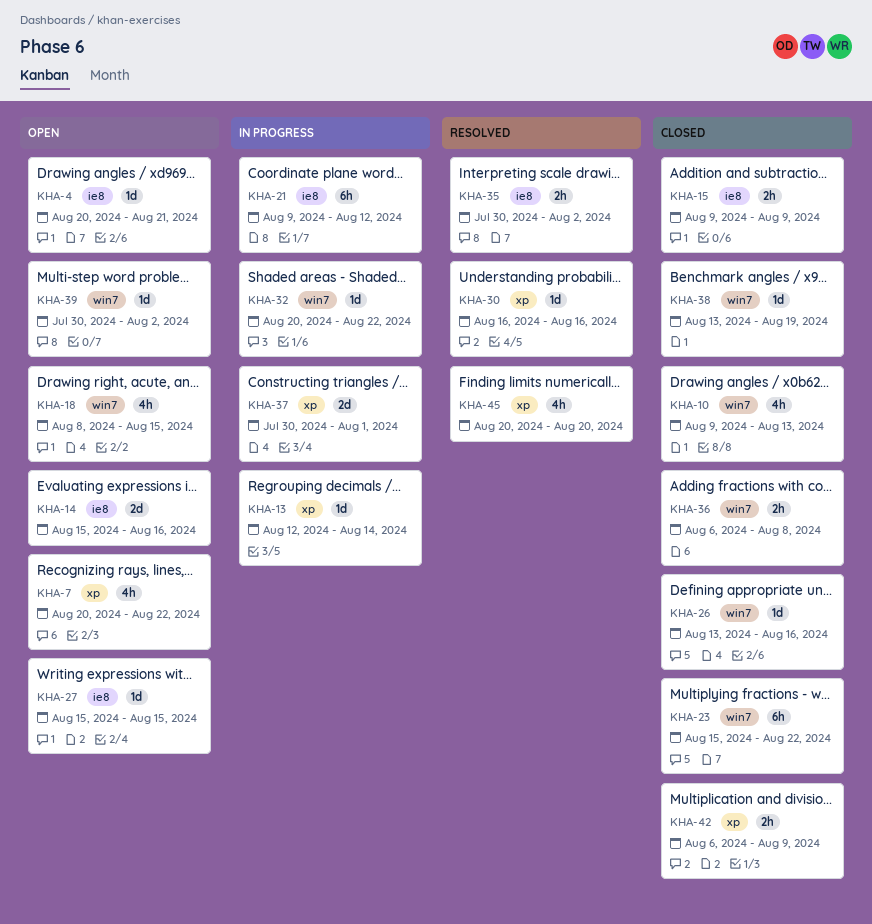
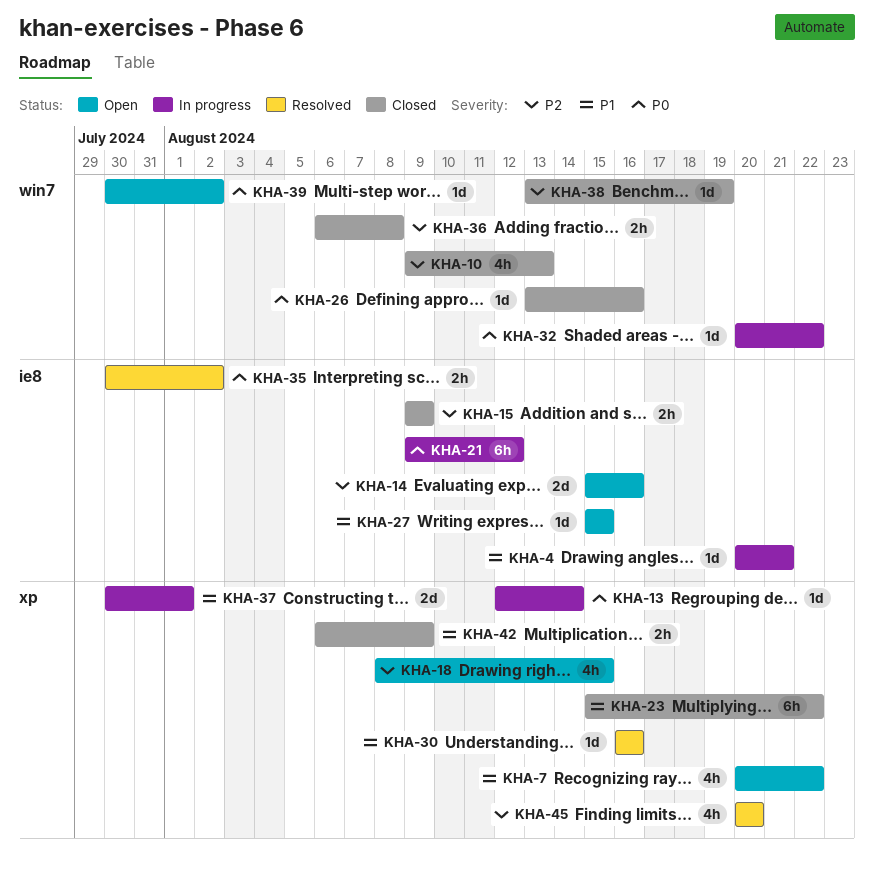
KHA-4, status: Open -> In progress
KHA-18, label: win7 -> xp
KHA-23, label: win7 -> xp

